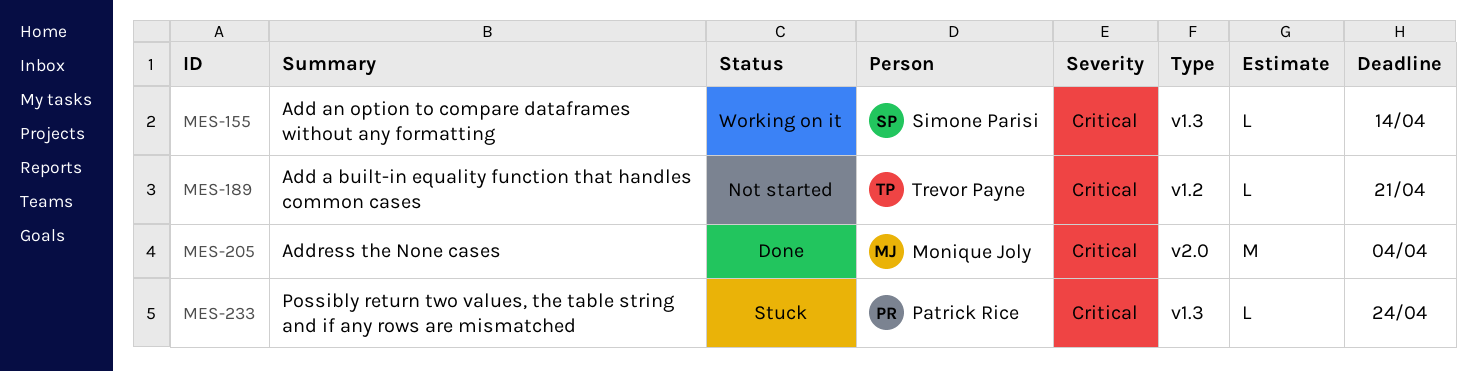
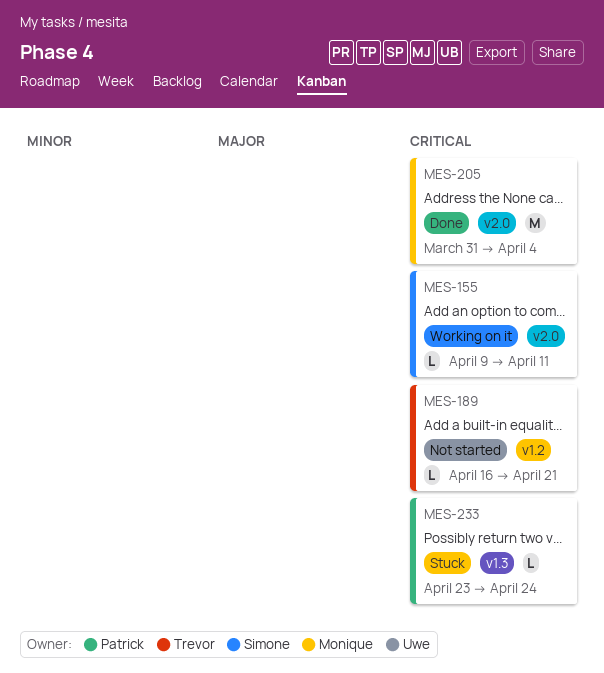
MES-155, label: v1.3 -> v2.0
MES-155, due: Apr 14 -> Apr 11

